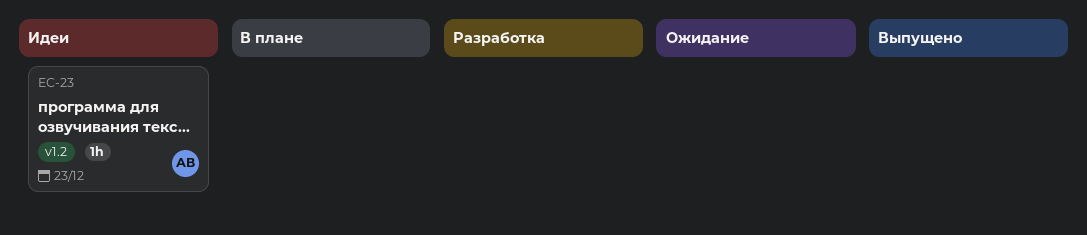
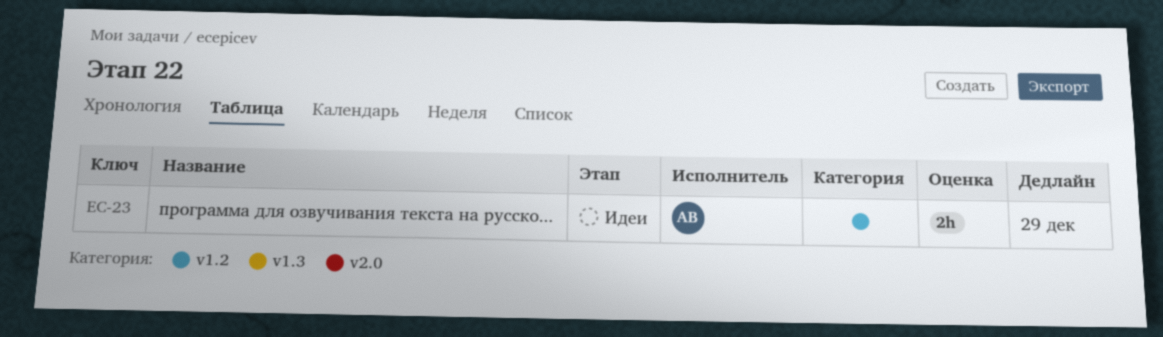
EC-23, estimate: 1h -> 2h
EC-23, due: Dec 23 -> Dec 29

